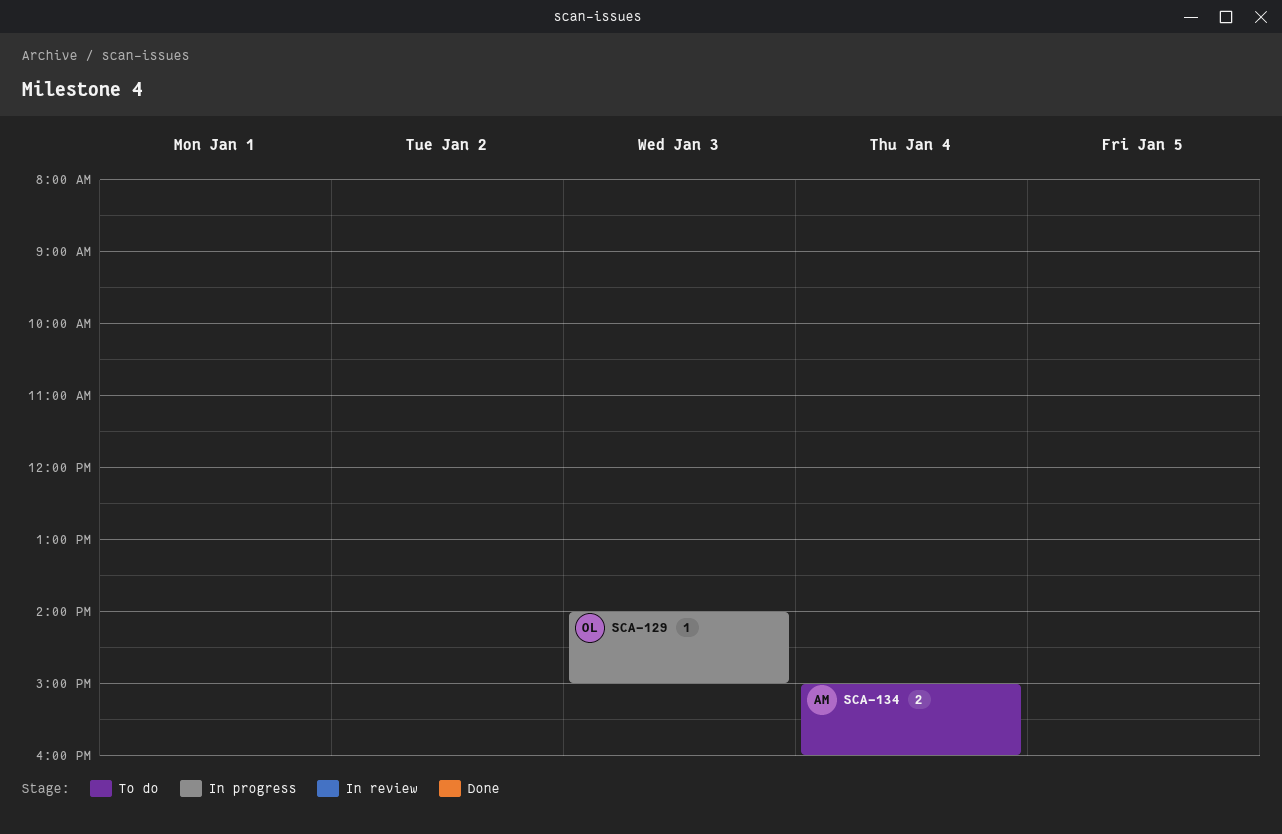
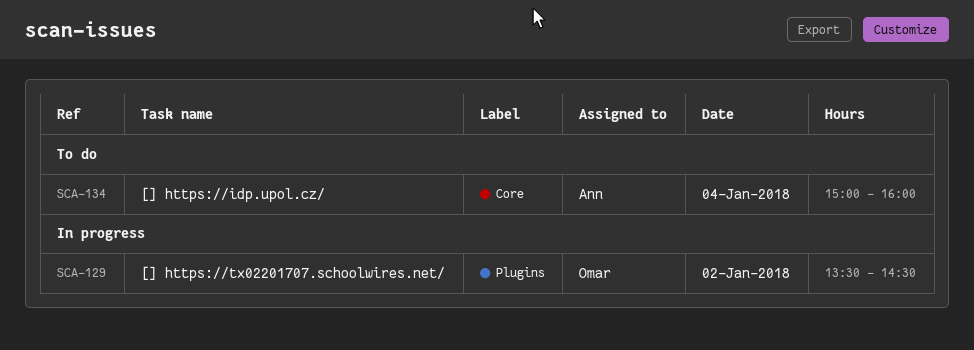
SCA-129, day: Jan 3 -> Jan 2
SCA-129, begins: 14:00 -> 13:30
SCA-129, ends: 15:00 -> 14:30

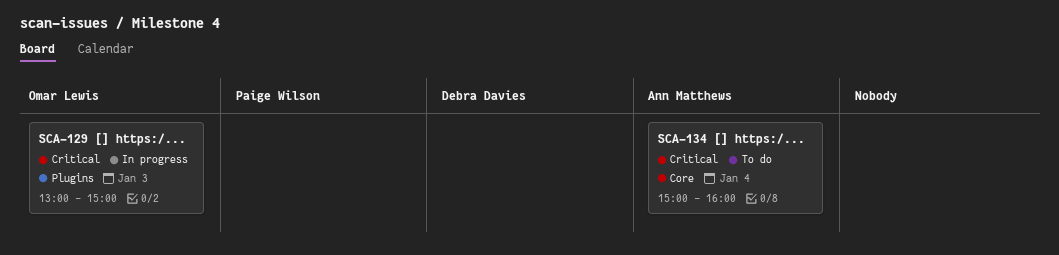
SCA-129, day: Jan 2 -> Jan 3
SCA-129, begins: 13:30 -> 13:00
SCA-129, ends: 14:30 -> 15:00

